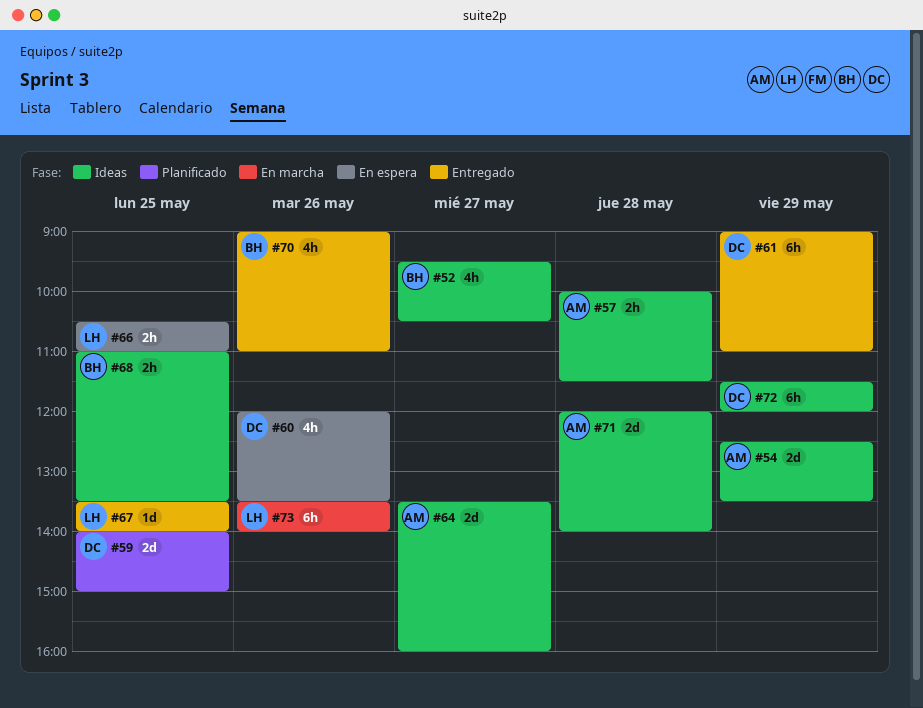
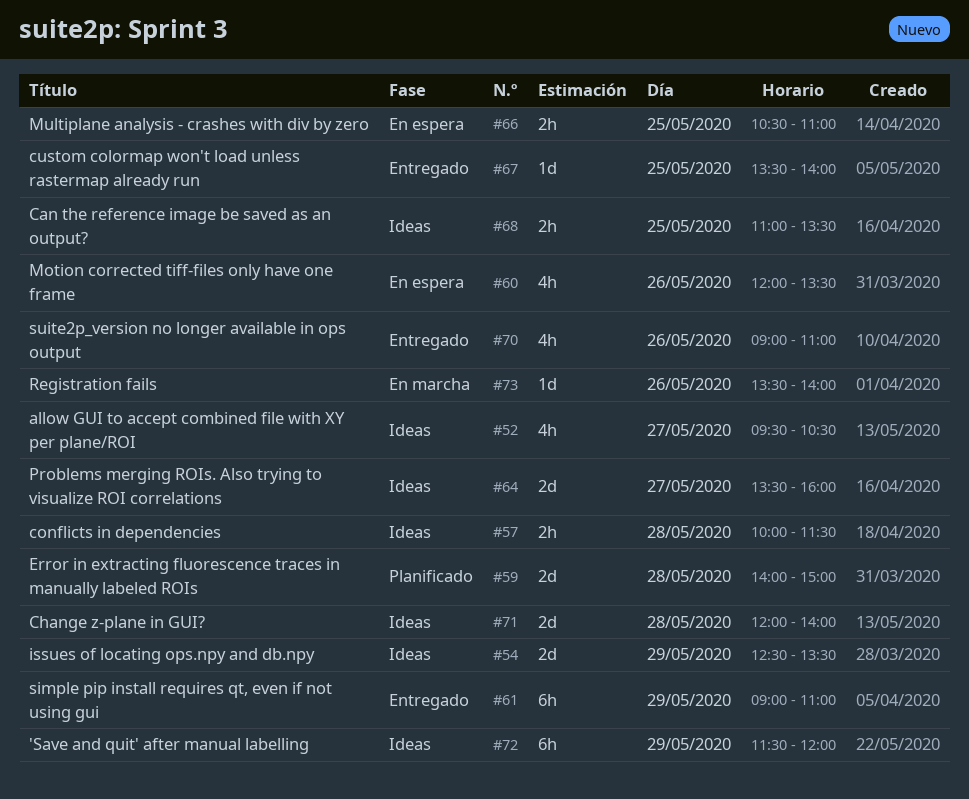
#59, day: May 25 -> May 28
#73, estimate: 6h -> 1d

